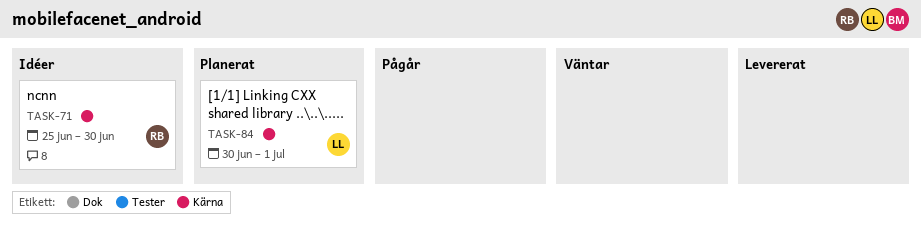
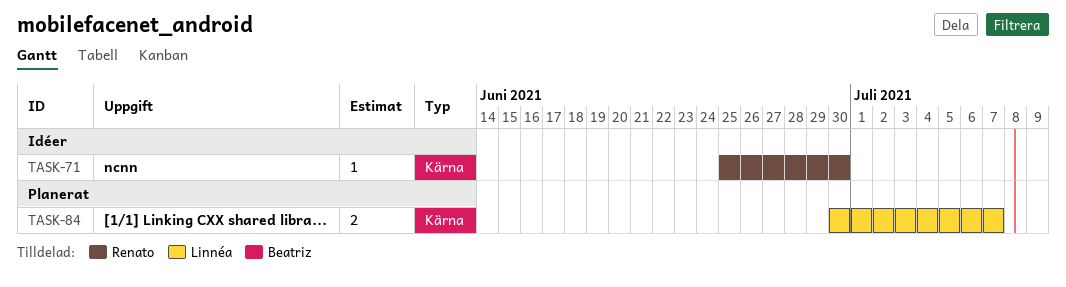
TASK-84, due: Jul 1 -> Jul 7

